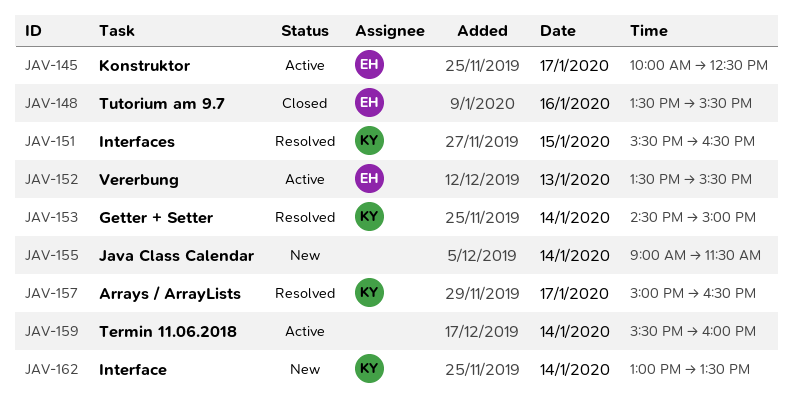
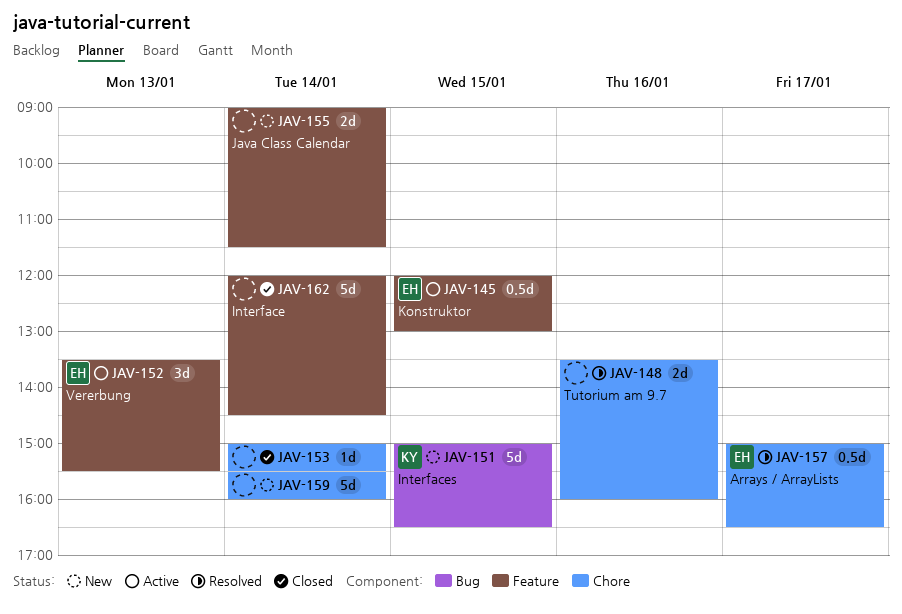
JAV-145, day: Jan 17 -> Jan 15
JAV-145, begins: 10:00 -> 12:00
JAV-145, ends: 12:30 -> 13:00
JAV-148, status: Closed -> Resolved
JAV-148, owner: EH -> none
JAV-148, ends: 15:30 -> 16:00
JAV-151, status: Resolved -> New
JAV-151, begins: 15:30 -> 15:00
JAV-153, status: Resolved -> Closed
JAV-153, owner: KY -> none
JAV-153, begins: 14:30 -> 15:00
JAV-153, ends: 15:00 -> 15:30
JAV-157, owner: KY -> EH
JAV-159, status: Active -> New
JAV-162, status: New -> Closed
JAV-162, owner: KY -> none
JAV-162, begins: 13:00 -> 12:00
JAV-162, ends: 13:30 -> 14:30

